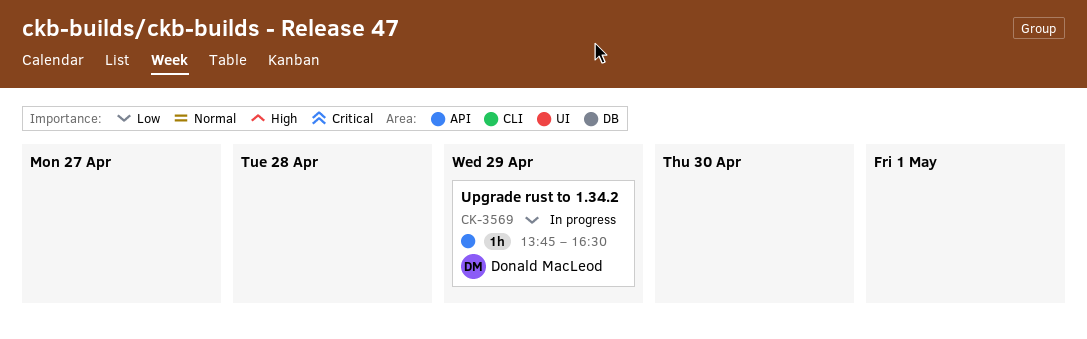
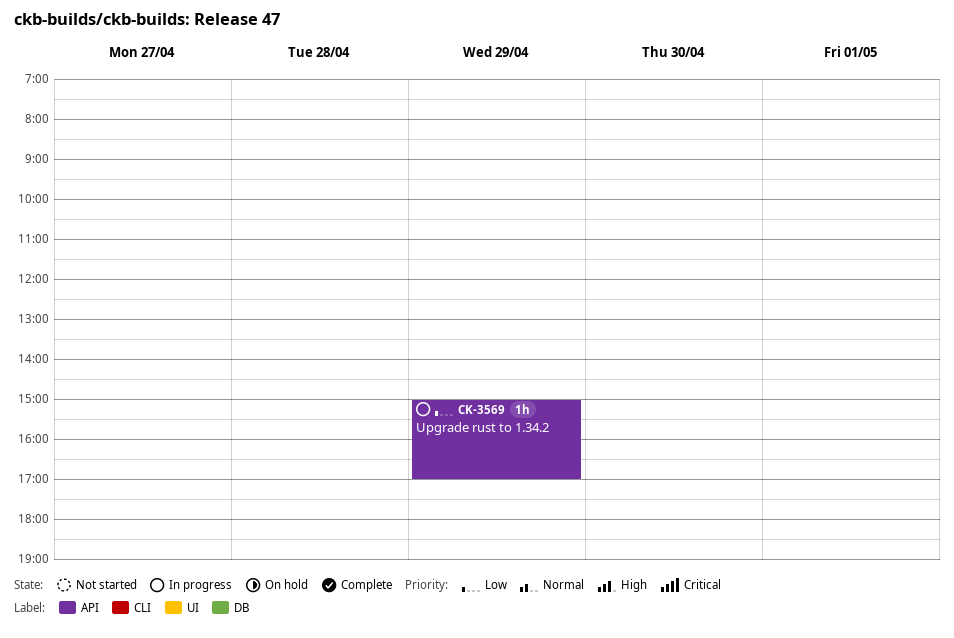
CK-3569, begins: 13:45 -> 15:00
CK-3569, ends: 16:30 -> 17:00

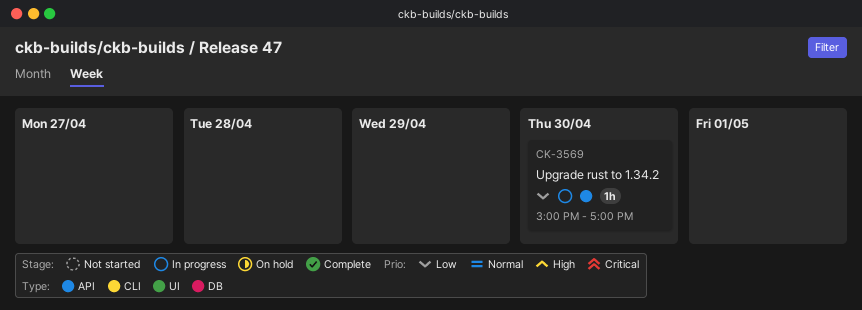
CK-3569, day: Apr 29 -> Apr 30

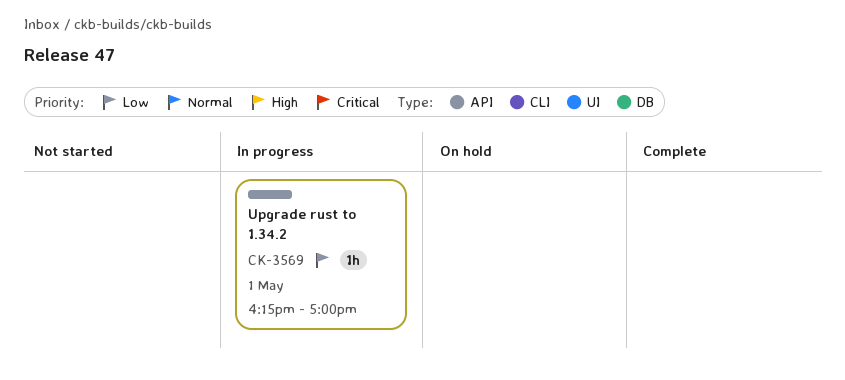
CK-3569, day: Apr 30 -> May 1
CK-3569, begins: 15:00 -> 16:15

